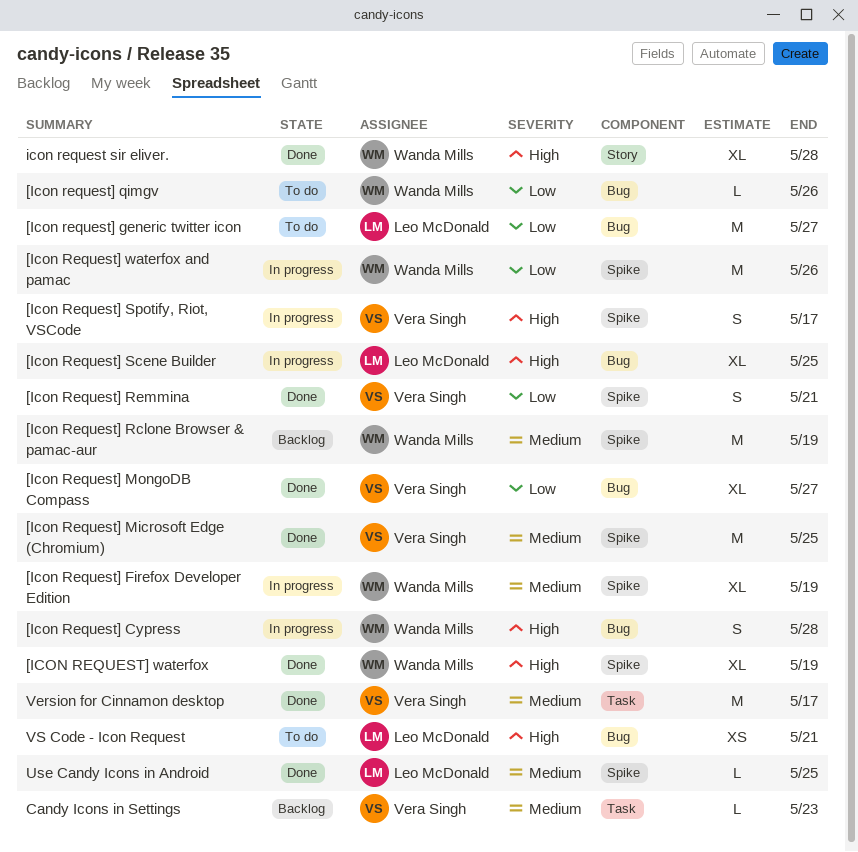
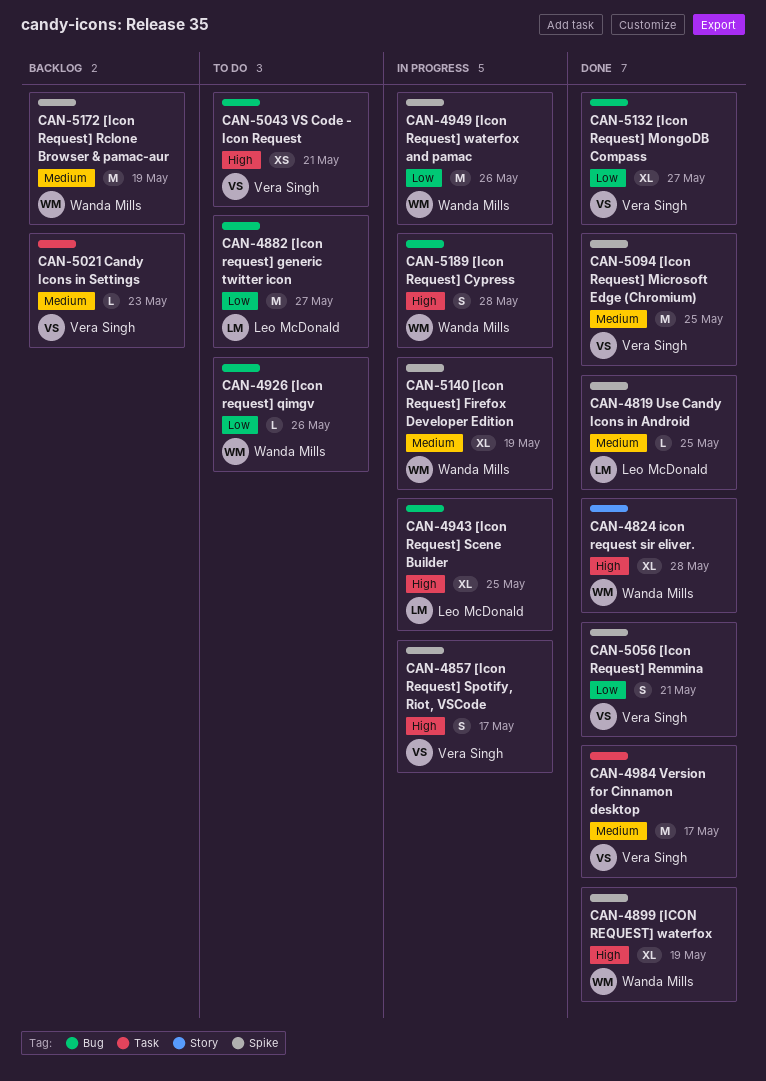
VS Code - Icon Request, owner: Leo McDonald -> Vera Singh

